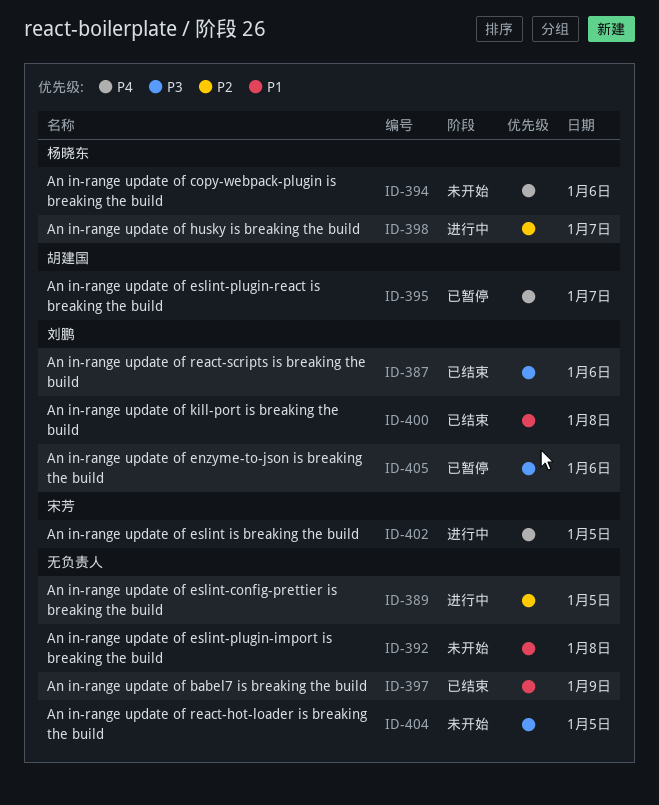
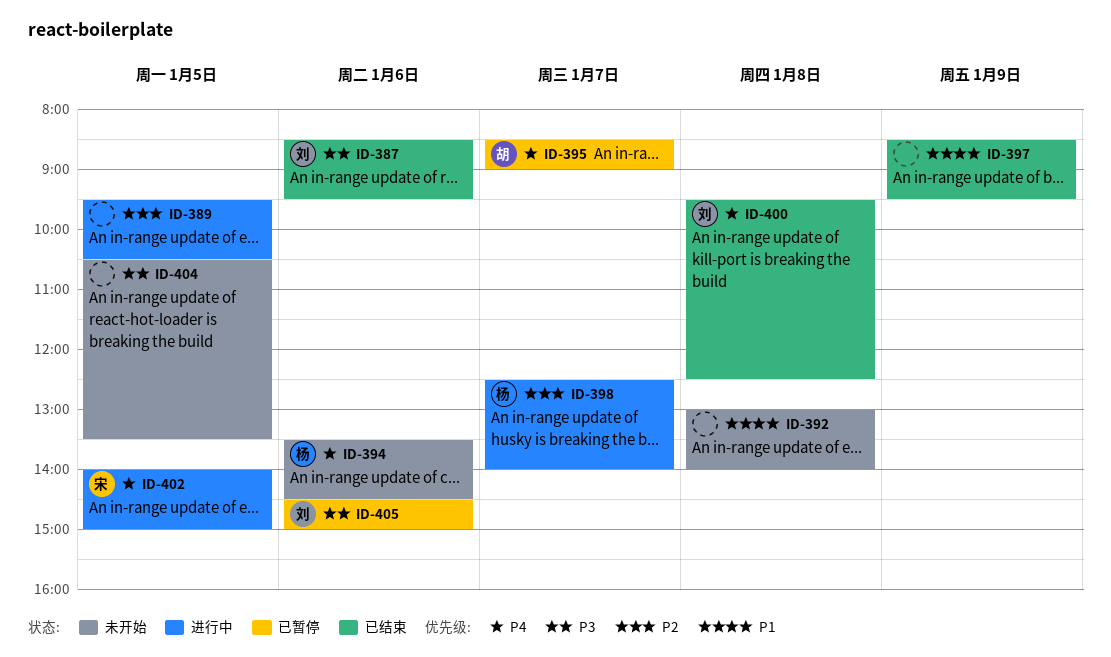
ID-400, priority: P1 -> P4

